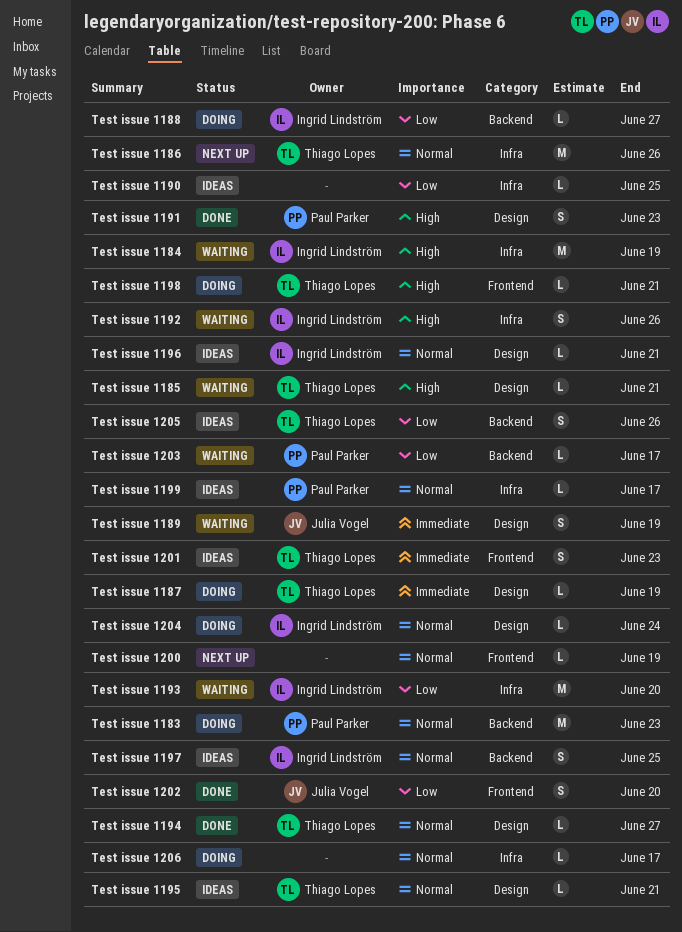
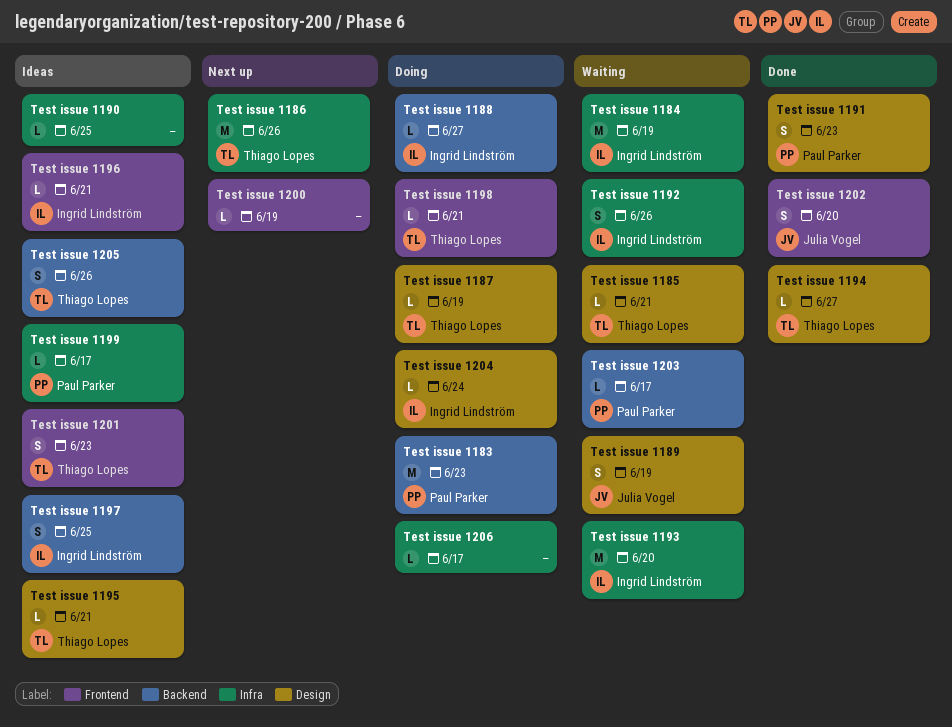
Test issue 1196, label: Design -> Frontend

